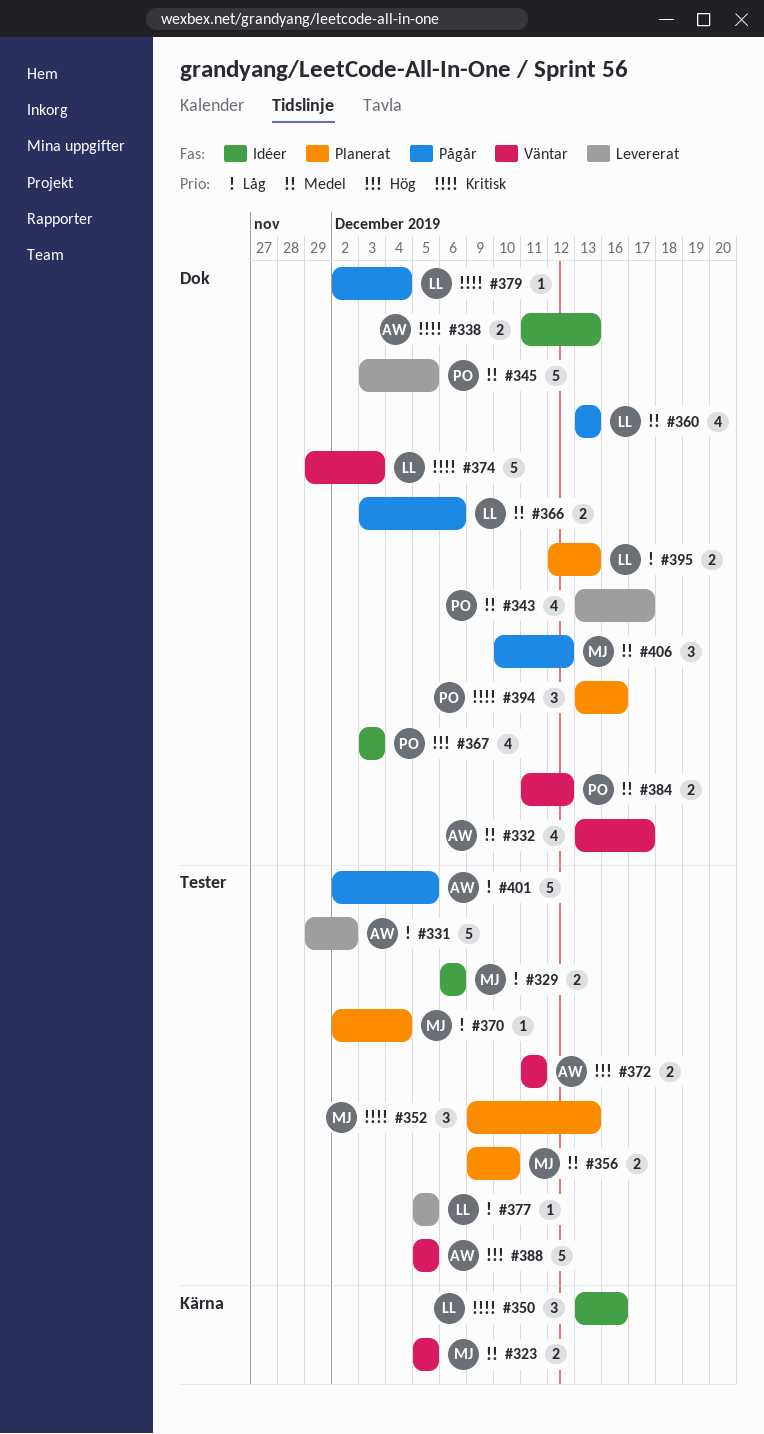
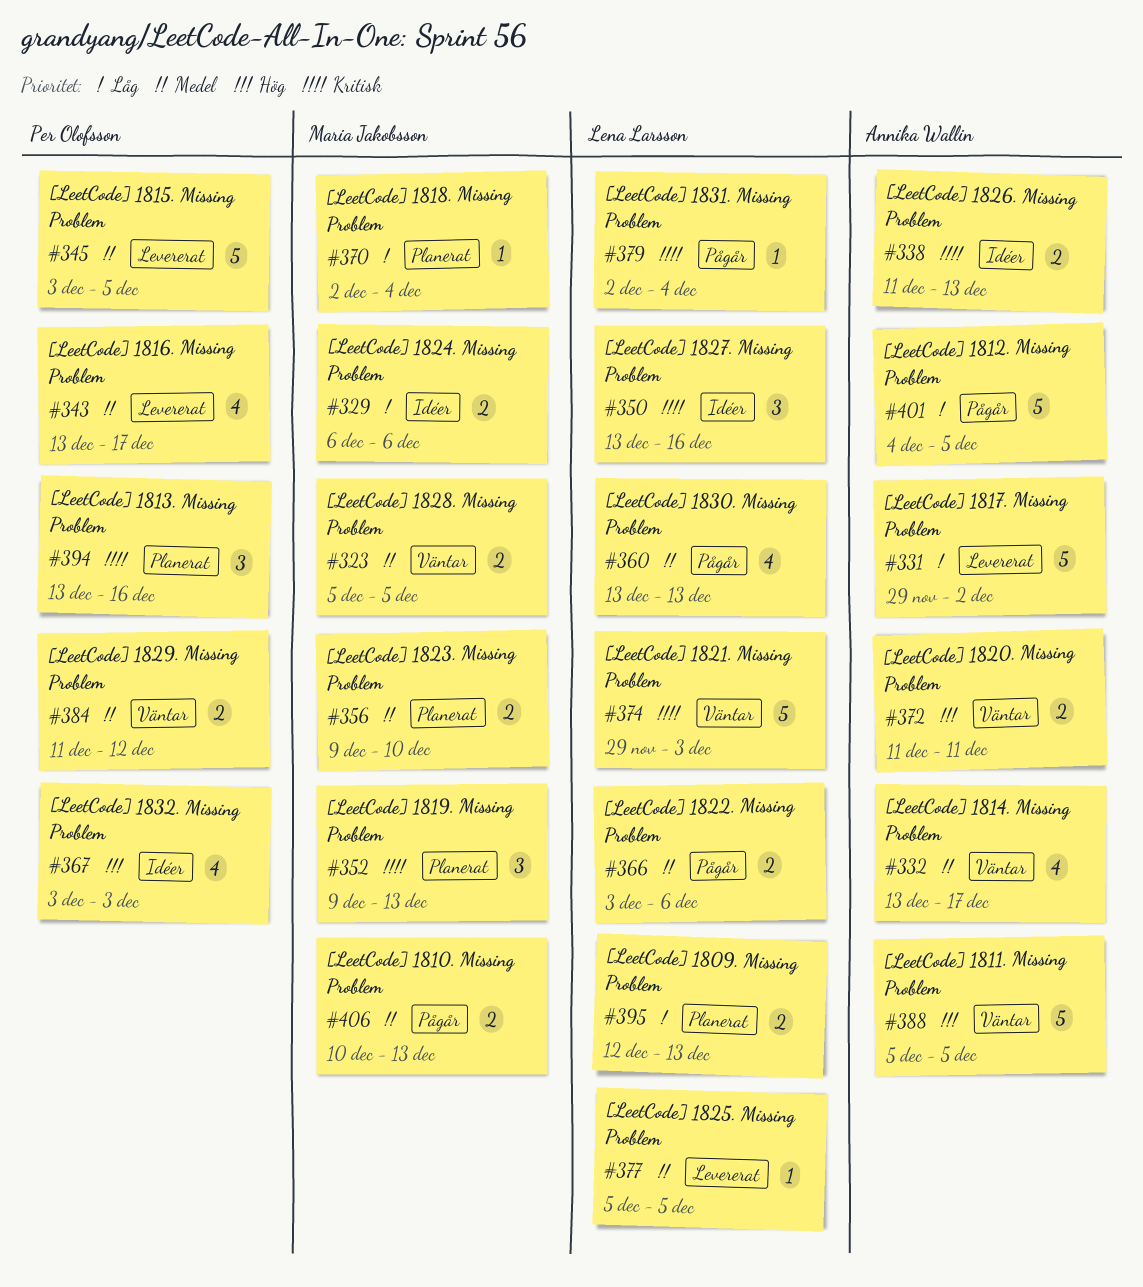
#377, priority: Låg -> Medel
#401, start: Dec 2 -> Dec 4
#406, estimate: 3 -> 2
#406, due: Dec 12 -> Dec 13

